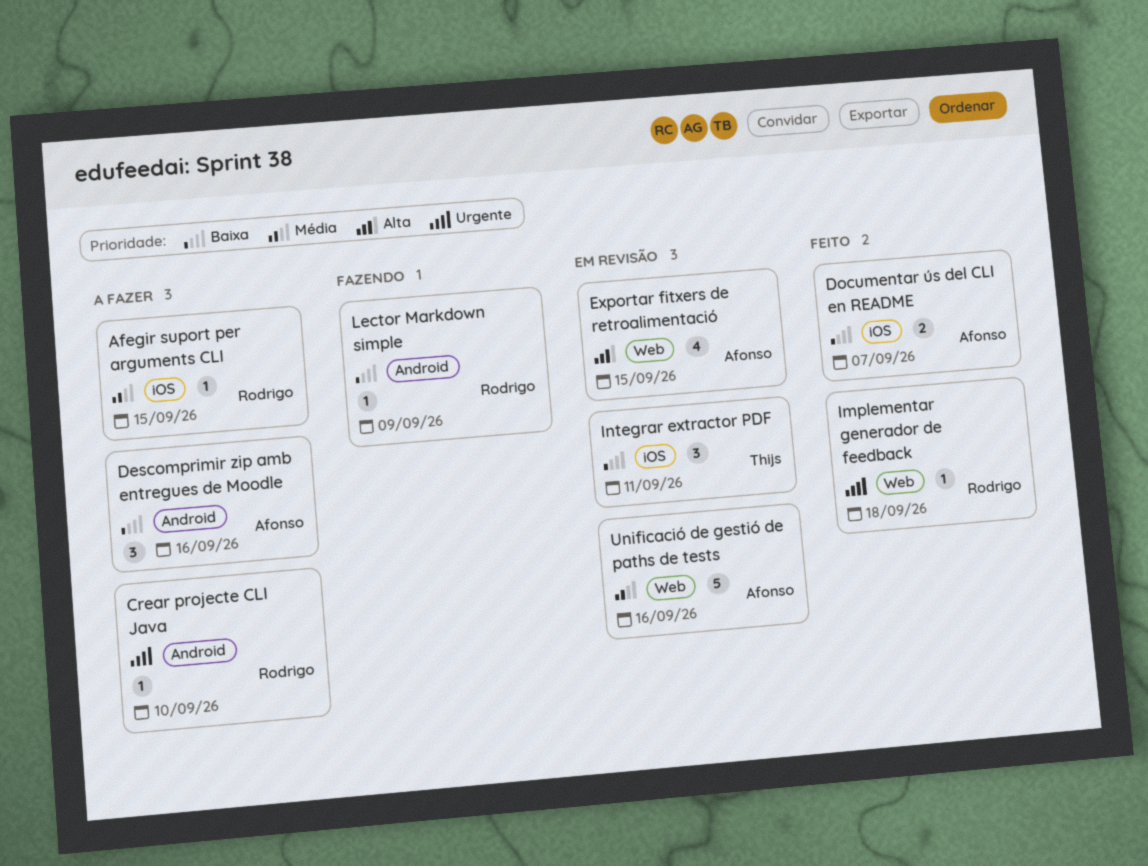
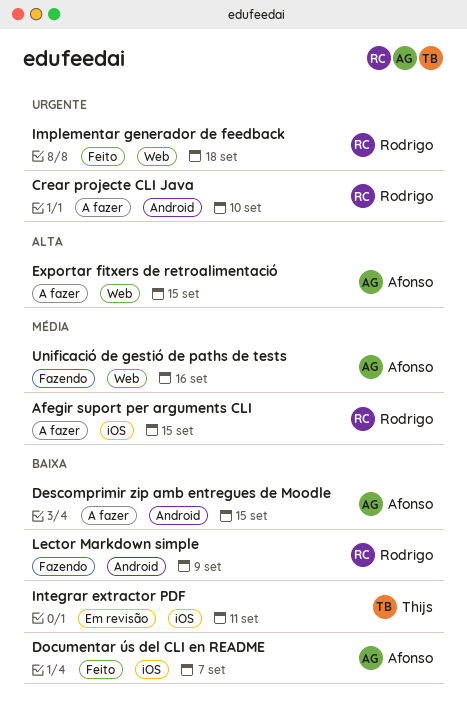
Descomprimir zip amb entregues de Moodle, due: Sep 16 -> Sep 15
Exportar fitxers de retroalimentació, status: Em revisão -> A fazer
Unificació de gestió de paths de tests, status: Em revisão -> Fazendo

